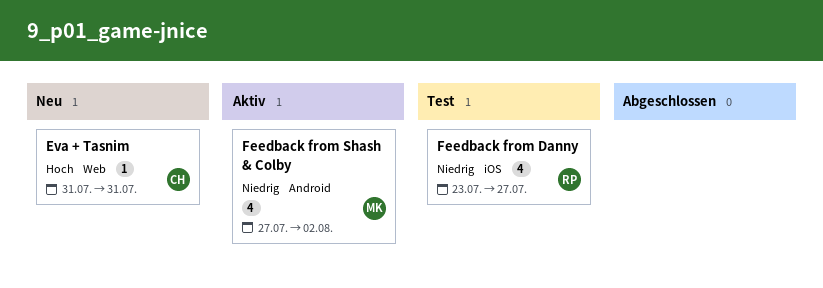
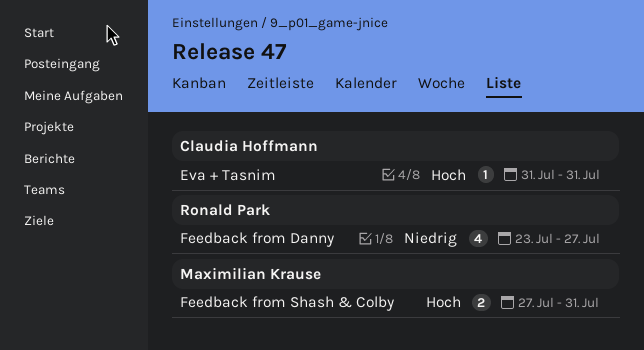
Feedback from Shash & Colby, priority: Niedrig -> Hoch
Feedback from Shash & Colby, estimate: 4 -> 2
Feedback from Shash & Colby, due: Aug 2 -> Jul 31

